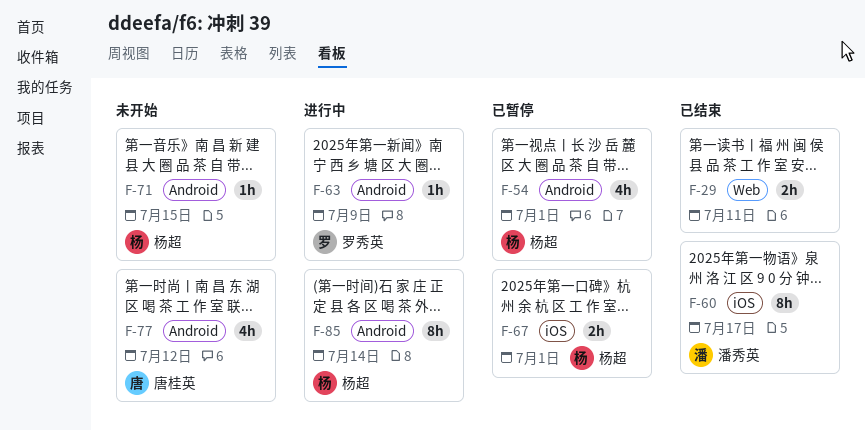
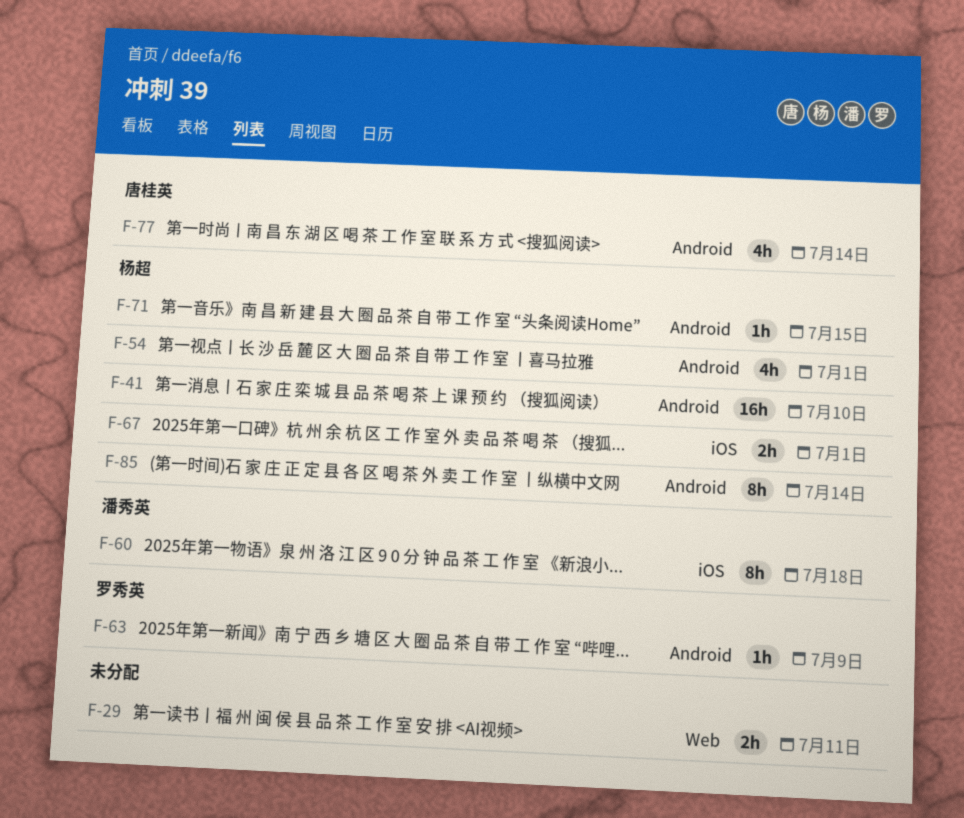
F-41: none -> present
F-60, due: Jul 17 -> Jul 18
F-77, due: Jul 12 -> Jul 14

